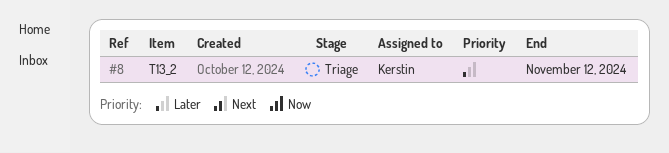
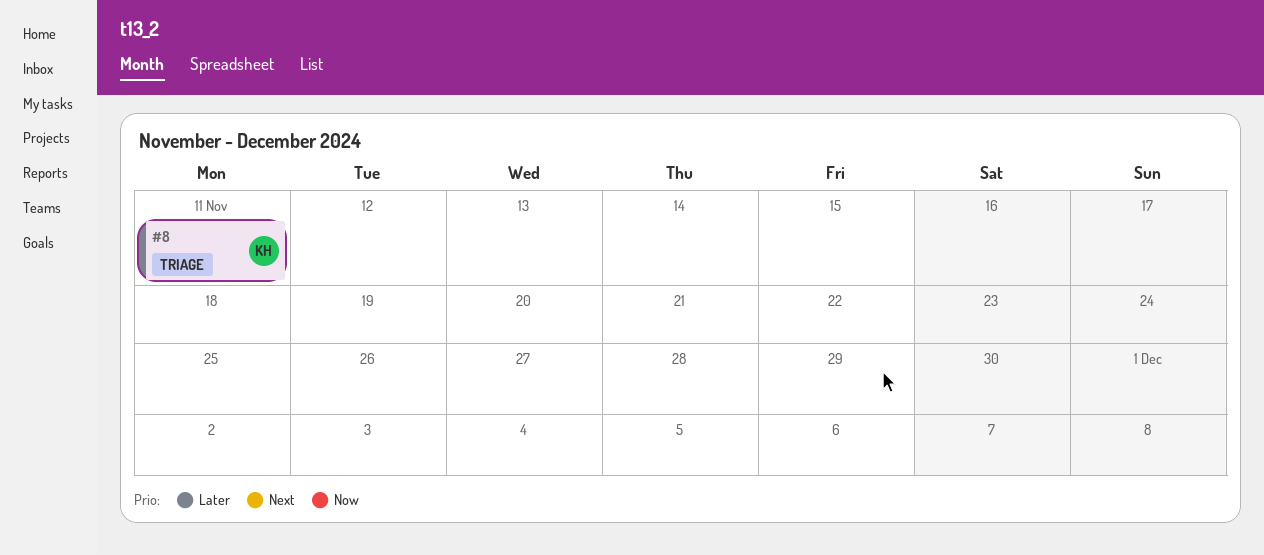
#8, due: Nov 12 -> Nov 11

